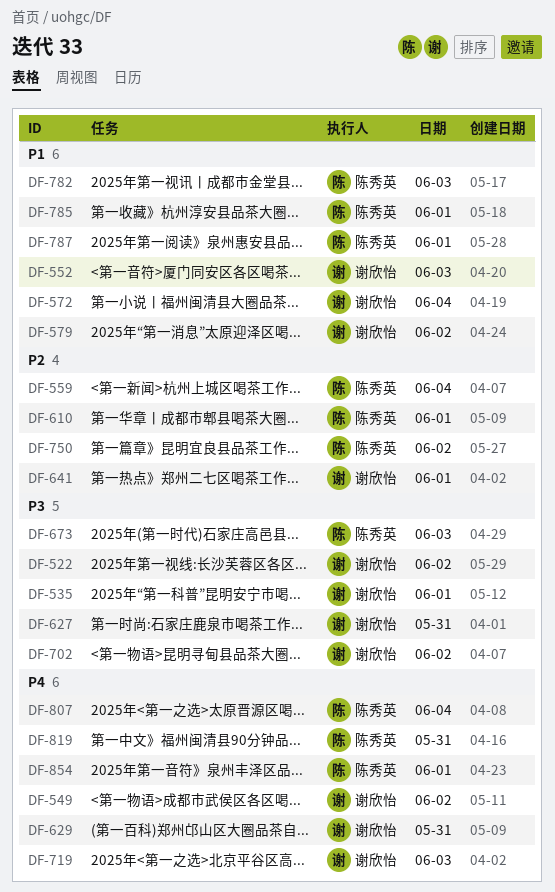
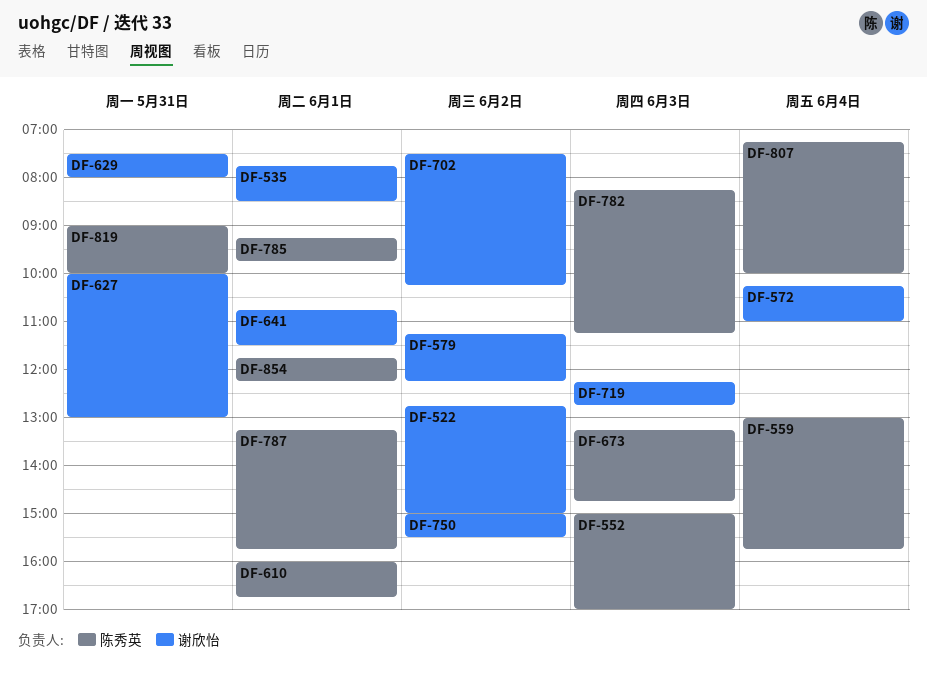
DF-549: present -> none
DF-552, owner: 谢欣怡 -> 陈秀英
DF-750, owner: 陈秀英 -> 谢欣怡

